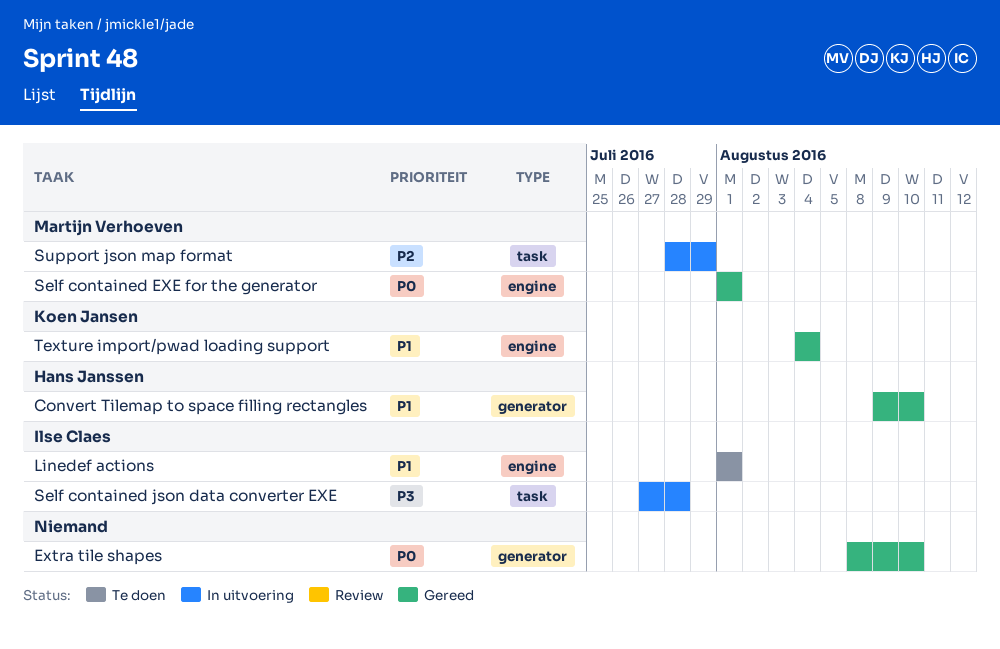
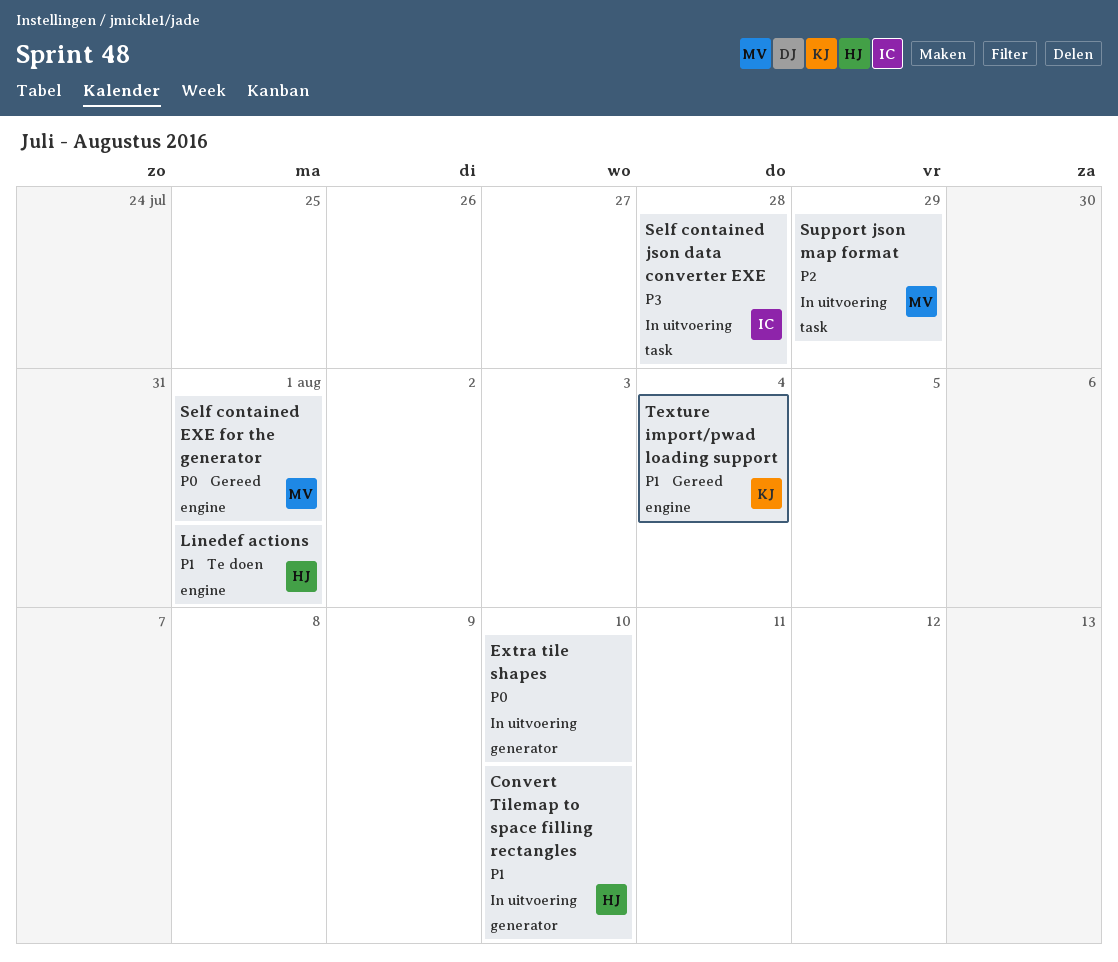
Convert Tilemap to space filling rectangles, status: Gereed -> In uitvoering
Extra tile shapes, status: Gereed -> In uitvoering
Linedef actions, owner: Ilse Claes -> Hans Janssen

